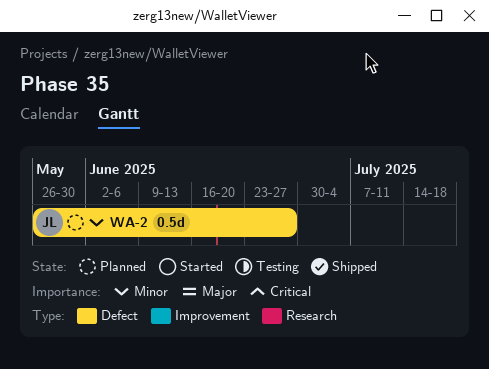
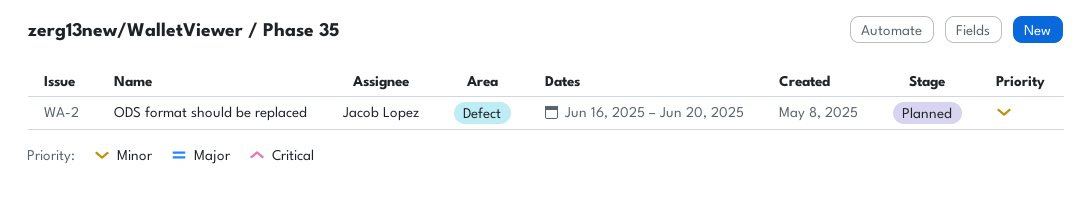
WA-2, start: May 26 -> Jun 16
WA-2, due: Jun 27 -> Jun 20

